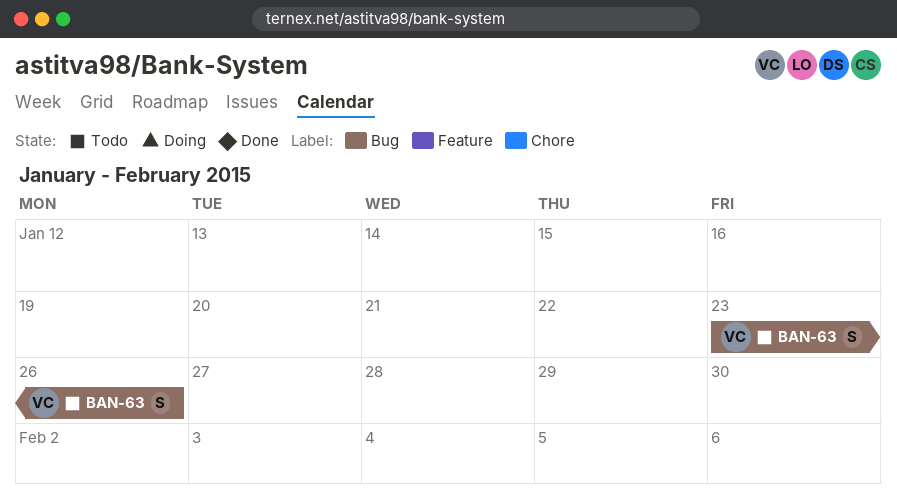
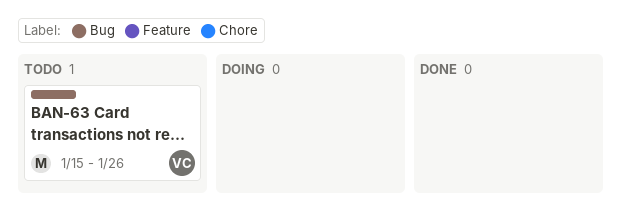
BAN-63, estimate: S -> M
BAN-63, start: Jan 23 -> Jan 15

